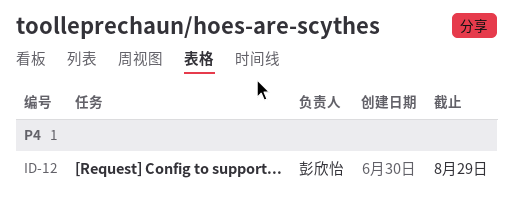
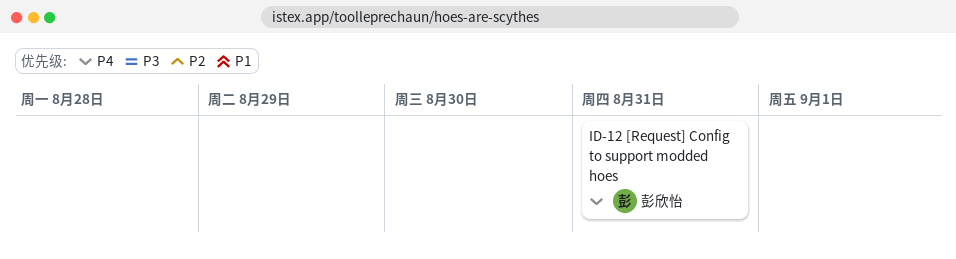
ID-12, due: Aug 29 -> Aug 31

